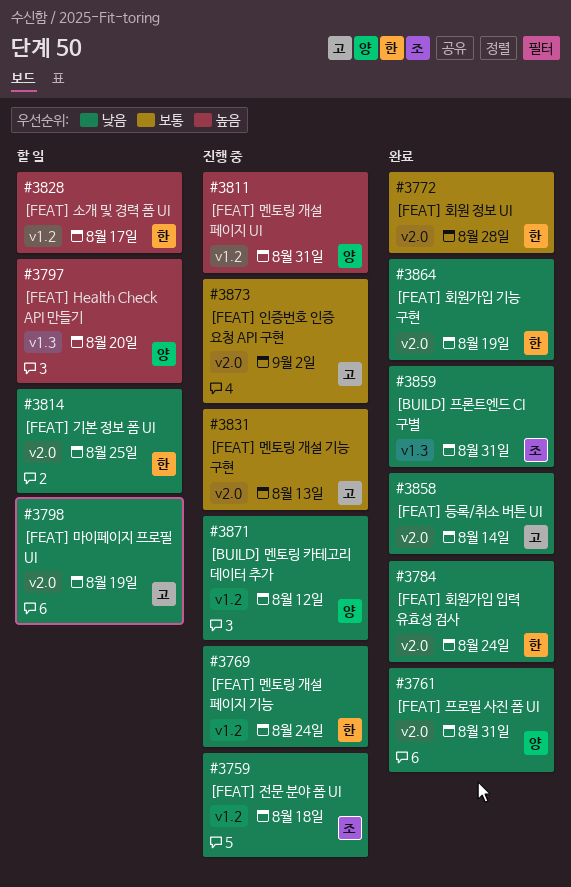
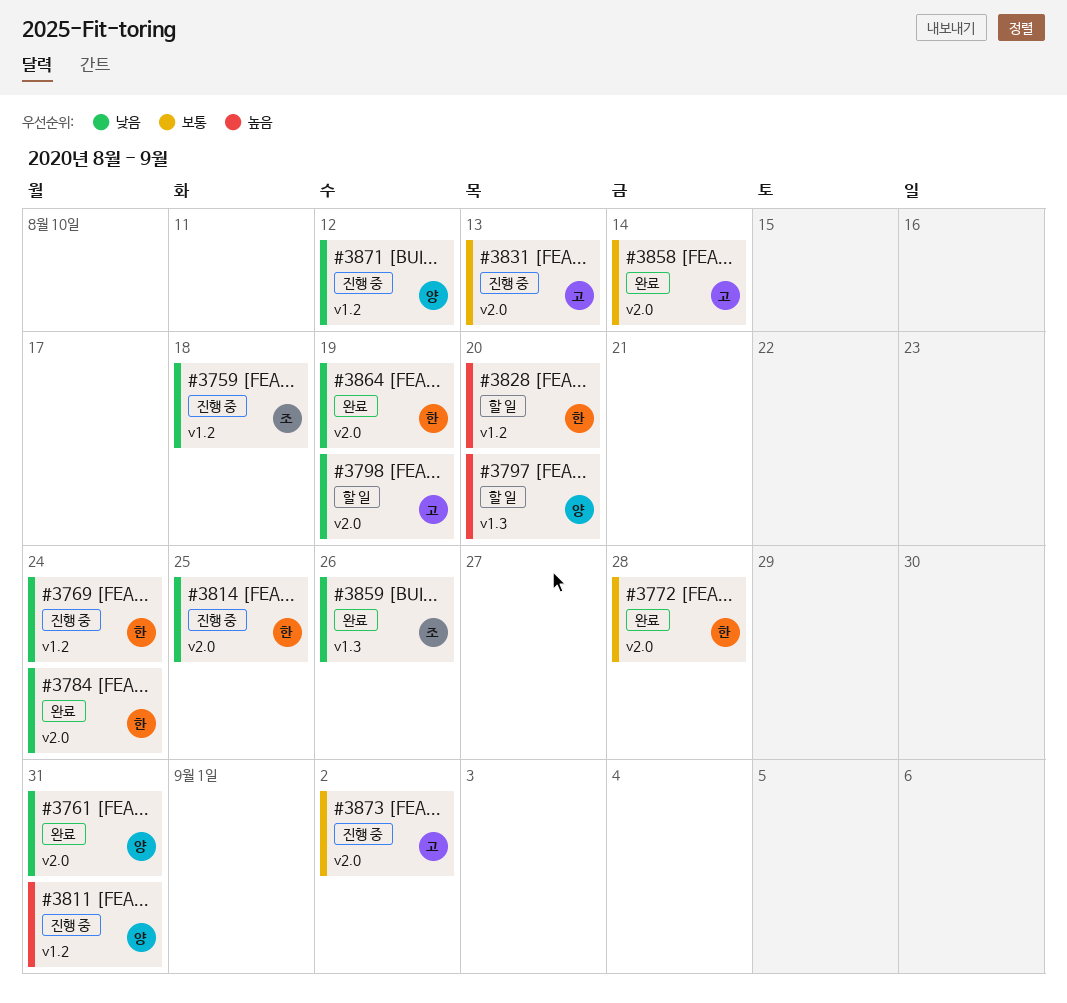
#3814, status: 할 일 -> 진행 중
#3828, due: Aug 17 -> Aug 20
#3858, priority: 낮음 -> 보통
#3859, due: Aug 31 -> Aug 26

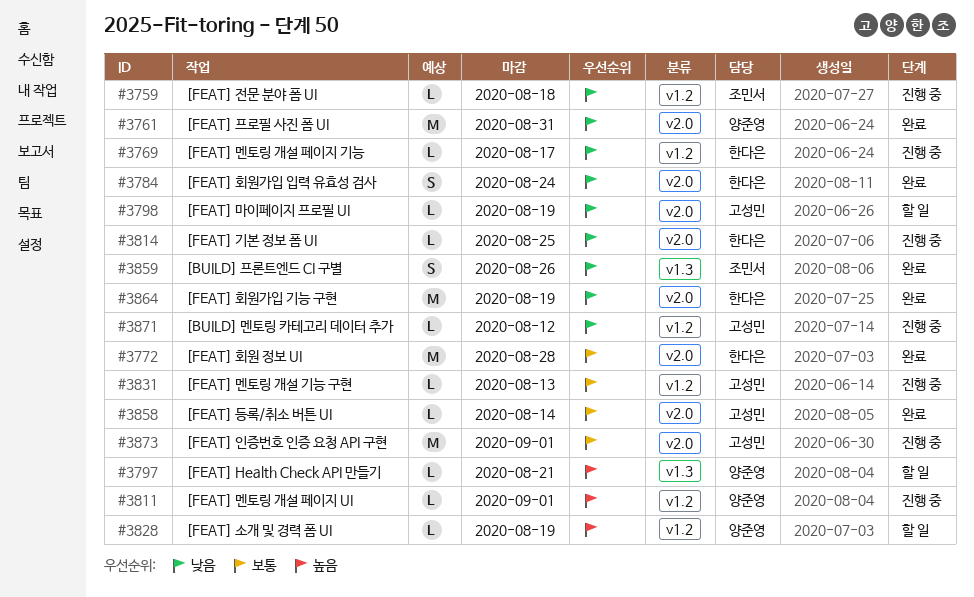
#3769, due: Aug 24 -> Aug 17
#3797, due: Aug 20 -> Aug 21
#3811, due: Aug 31 -> Sep 1
#3828, owner: 한다은 -> 양준영
#3828, due: Aug 20 -> Aug 19
#3831, label: v2.0 -> v1.2
#3871, owner: 양준영 -> 고성민
#3873, due: Sep 2 -> Sep 1

